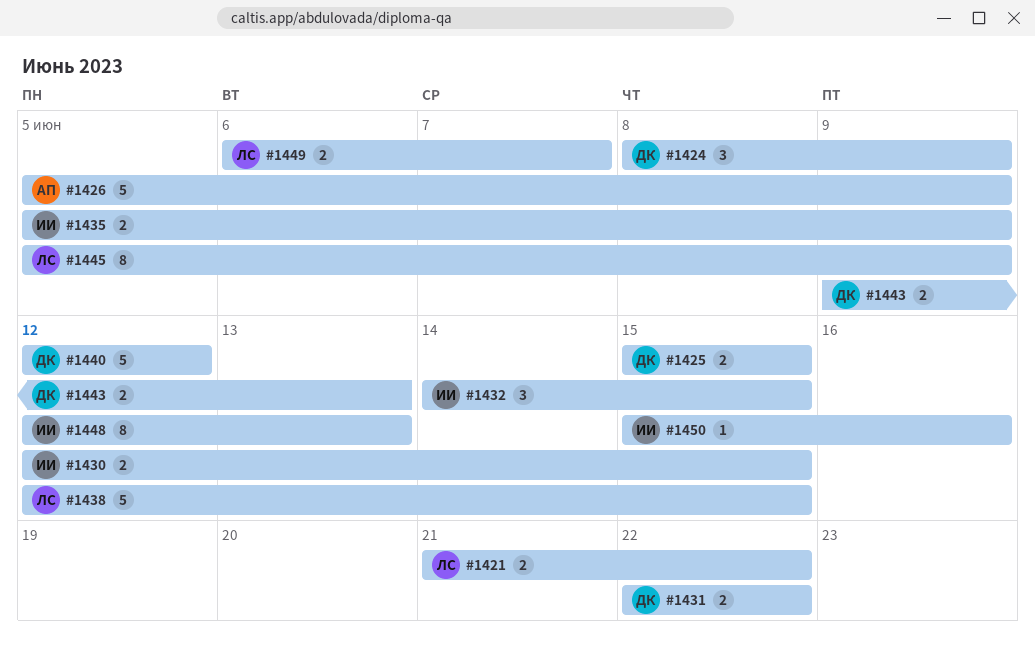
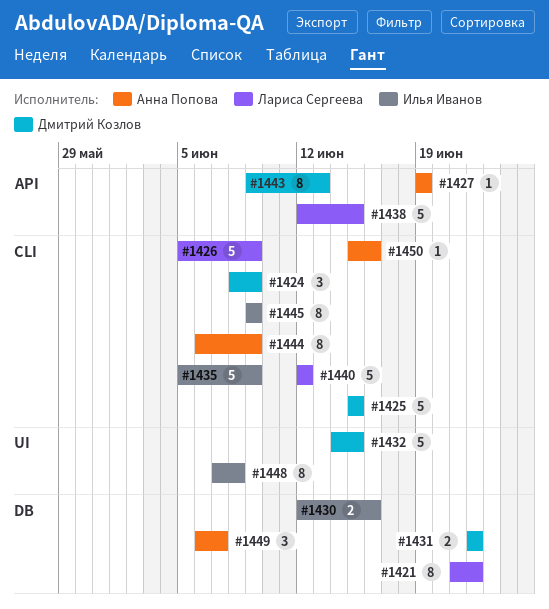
#1421, estimate: 2 -> 8
#1425, estimate: 2 -> 5
#1426, owner: Анна Попова -> Лариса Сергеева
#1427: none -> present
#1430, due: Jun 15 -> Jun 16
#1432, owner: Илья Иванов -> Дмитрий Козлов
#1432, estimate: 3 -> 5
#1435, estimate: 2 -> 5
#1440, owner: Дмитрий Козлов -> Лариса Сергеева
#1443, estimate: 2 -> 8
#1444: none -> present
#1445, owner: Лариса Сергеева -> Илья Иванов
#1445, start: Jun 5 -> Jun 9
#1448, start: Jun 12 -> Jun 7
#1448, due: Jun 13 -> Jun 8
#1449, owner: Лариса Сергеева -> Анна Попова
#1449, estimate: 2 -> 3
#1450, owner: Илья Иванов -> Анна Попова

